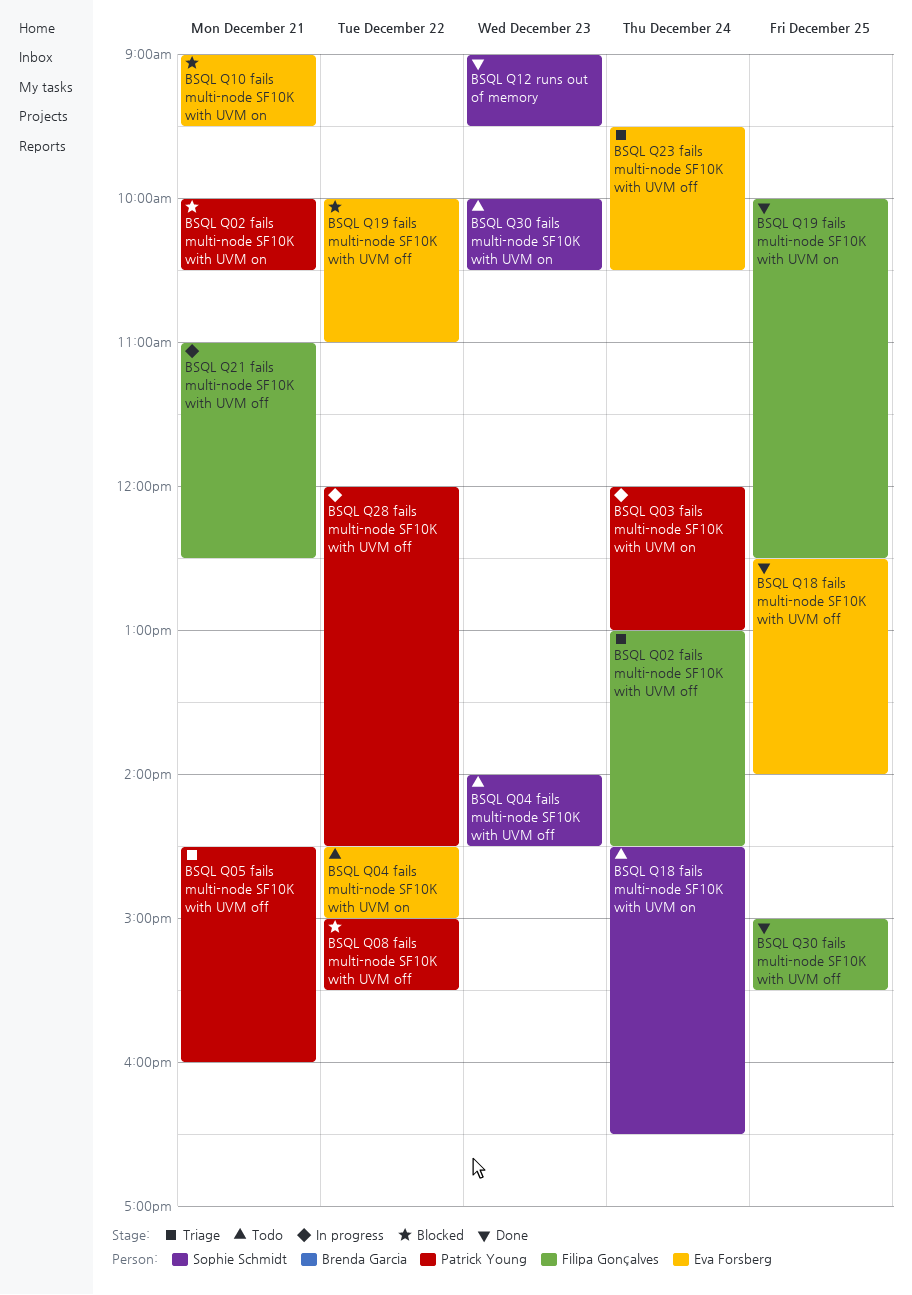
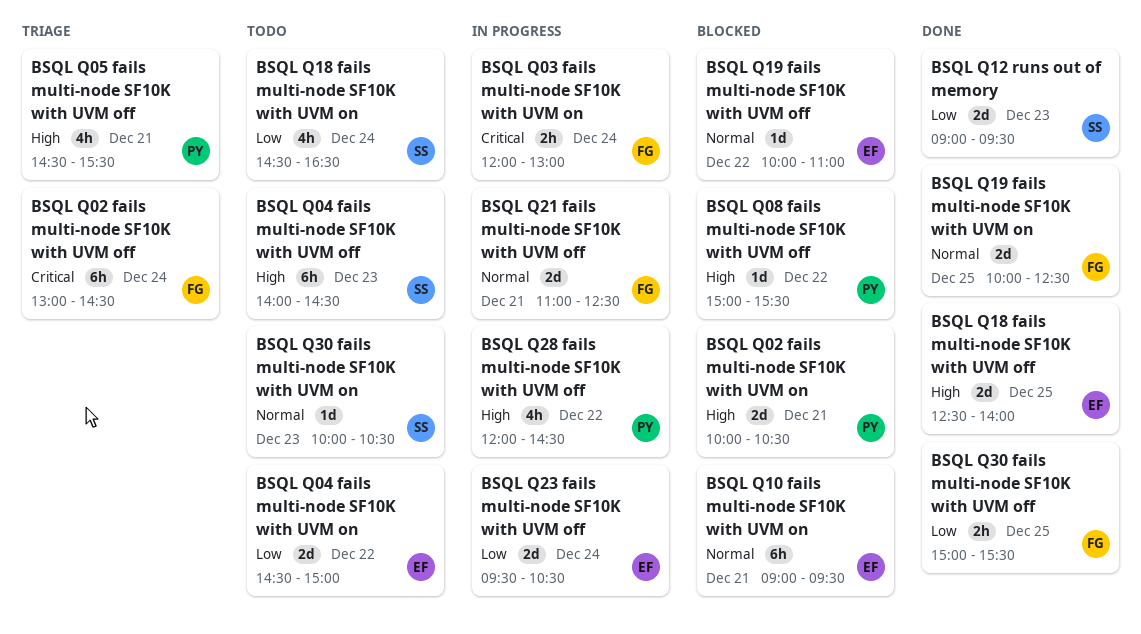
BSQL Q03 fails multi-node SF10K with UVM on, owner: Patrick Young -> Filipa Gonçalves
BSQL Q05 fails multi-node SF10K with UVM off, ends: 16:00 -> 15:30
BSQL Q23 fails multi-node SF10K with UVM off, status: Triage -> In progress

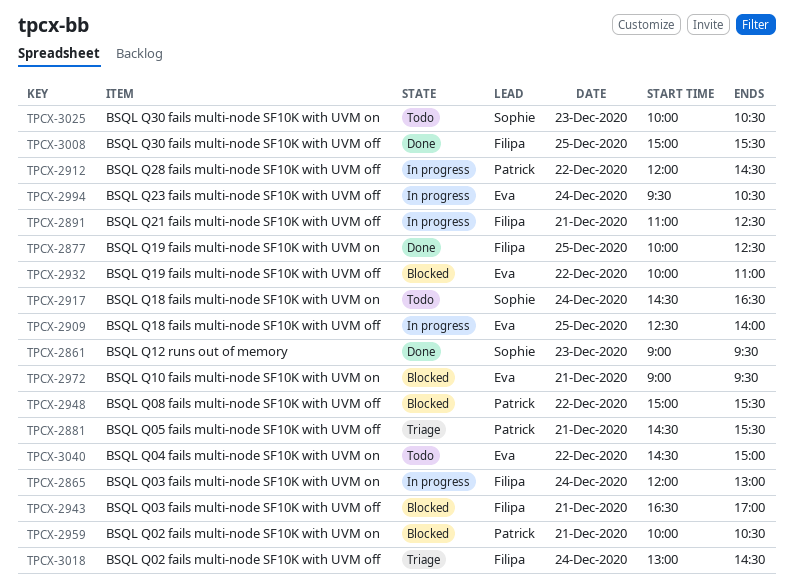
BSQL Q03 fails multi-node SF10K with UVM off: none -> present
BSQL Q04 fails multi-node SF10K with UVM off: present -> none
BSQL Q18 fails multi-node SF10K with UVM off, status: Done -> In progress

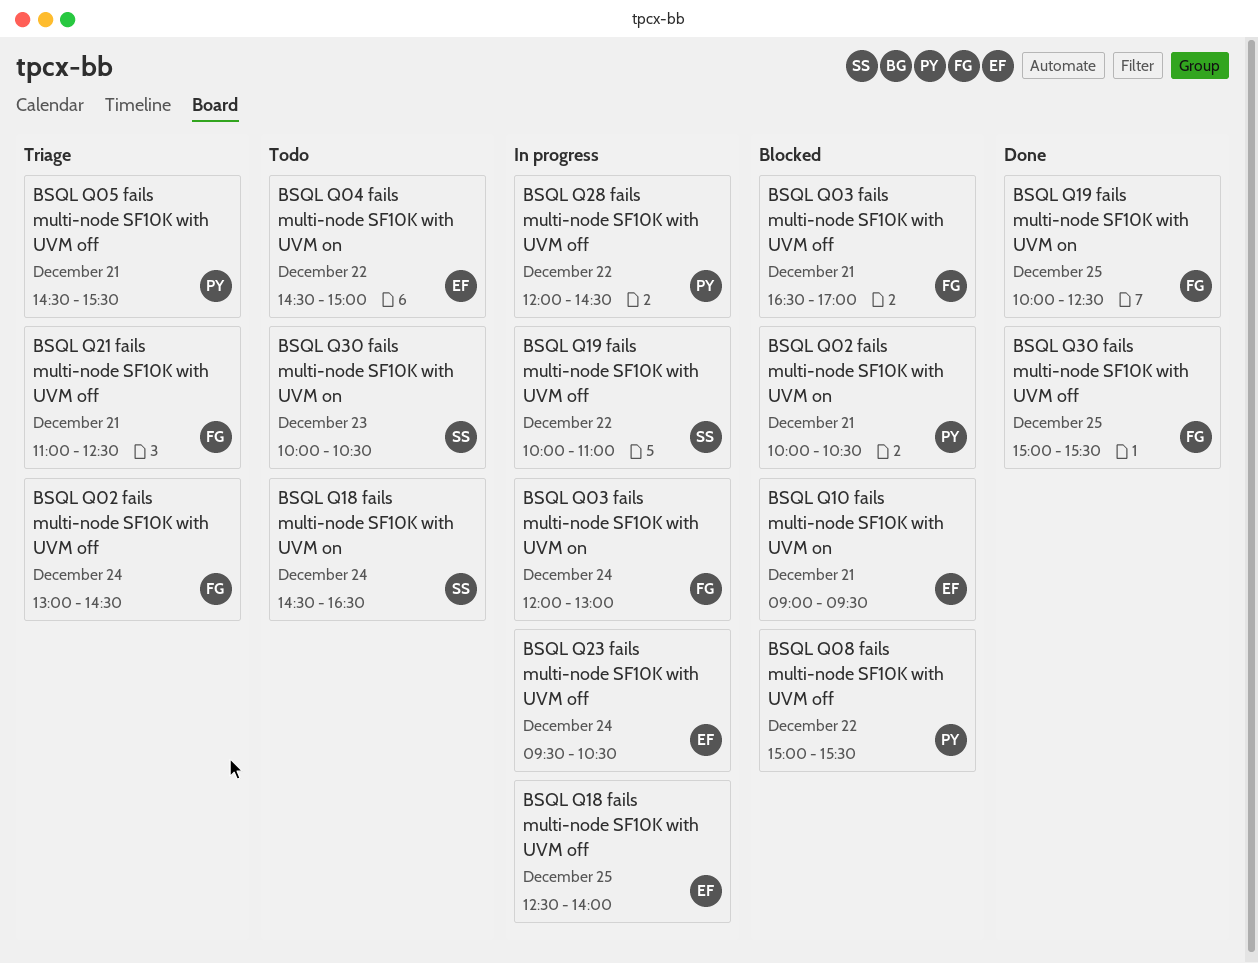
BSQL Q12 runs out of memory: present -> none
BSQL Q19 fails multi-node SF10K with UVM off, status: Blocked -> In progress
BSQL Q19 fails multi-node SF10K with UVM off, owner: Eva -> Sophie
BSQL Q21 fails multi-node SF10K with UVM off, status: In progress -> Triage

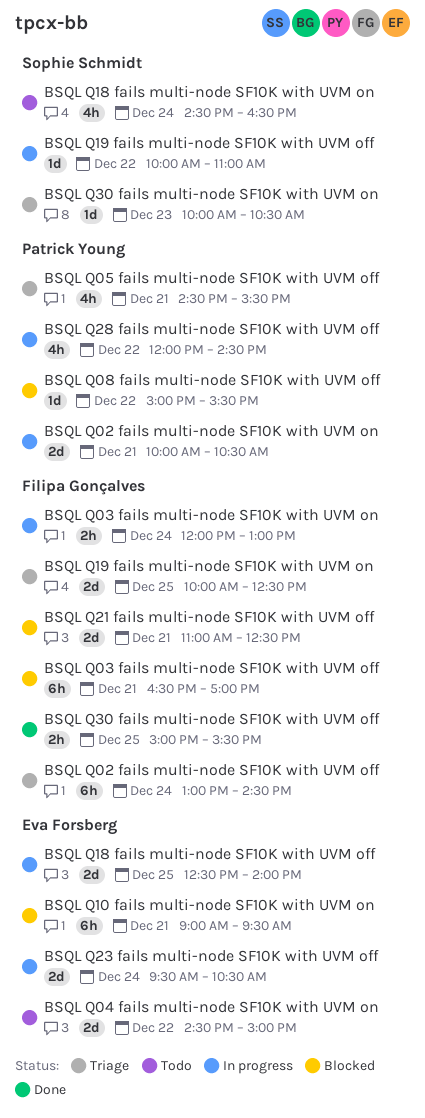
BSQL Q02 fails multi-node SF10K with UVM on, status: Blocked -> In progress
BSQL Q19 fails multi-node SF10K with UVM on, status: Done -> Triage
BSQL Q21 fails multi-node SF10K with UVM off, status: Triage -> Blocked
BSQL Q30 fails multi-node SF10K with UVM on, status: Todo -> Triage

